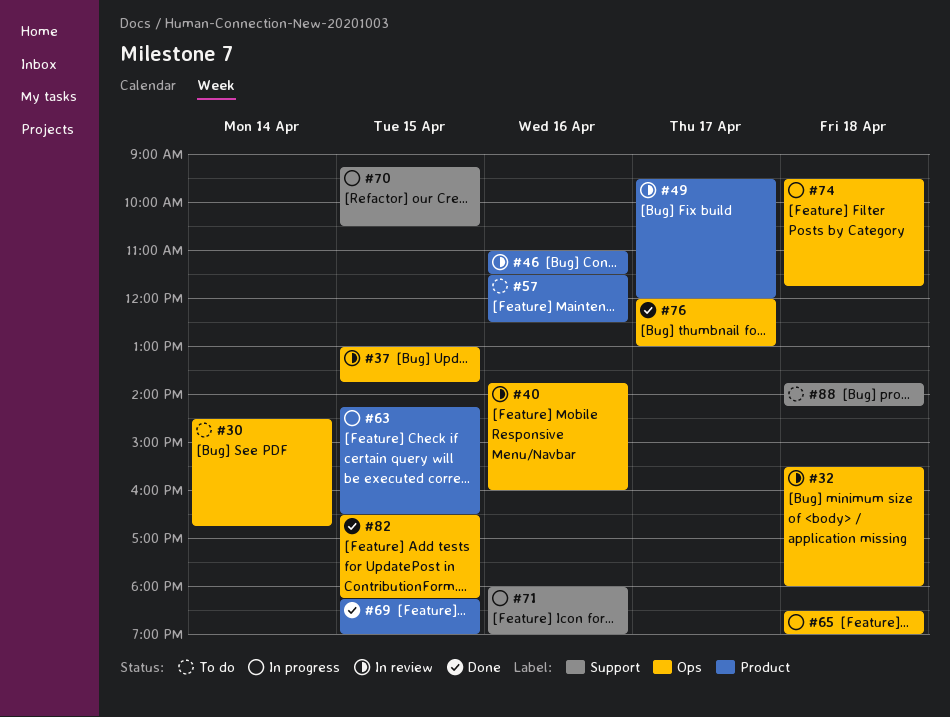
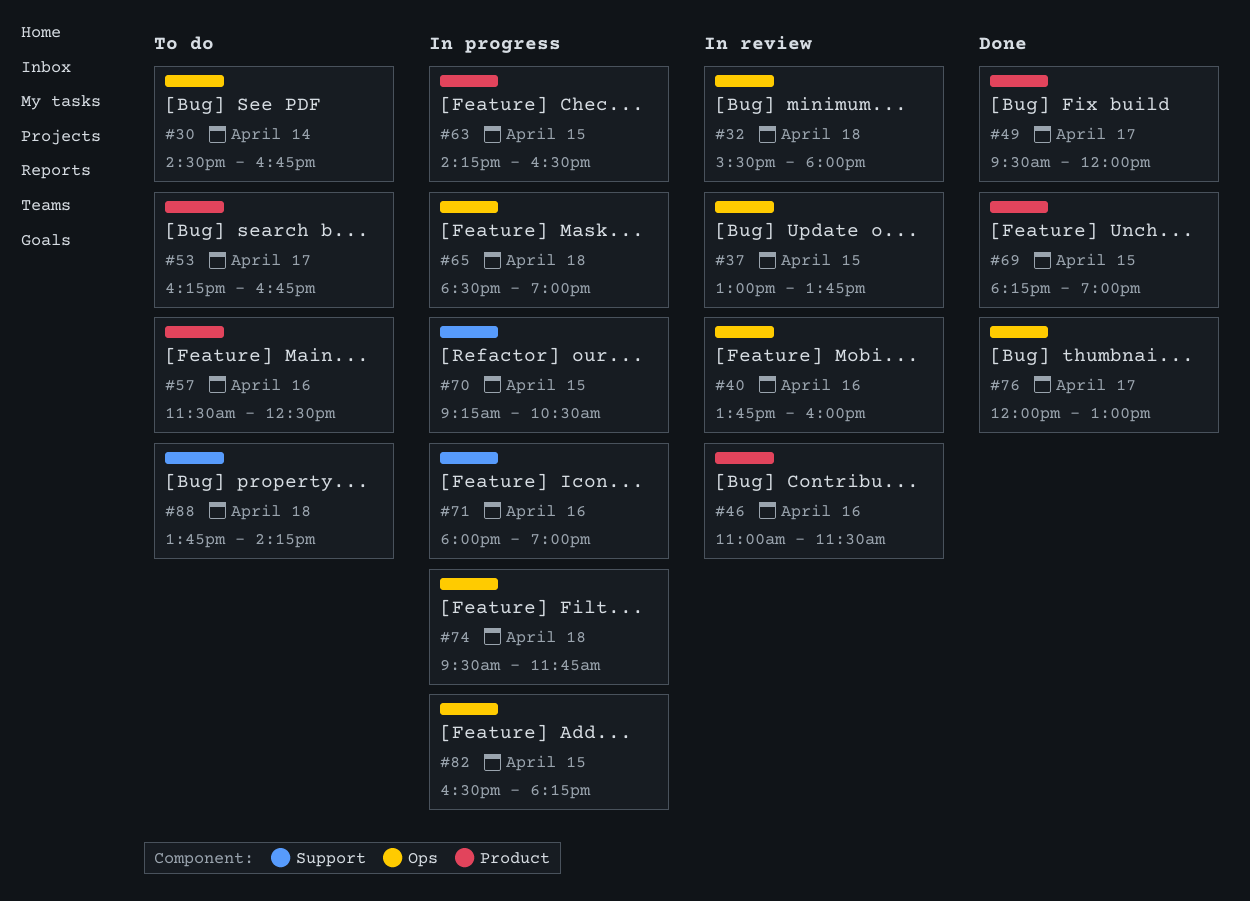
#49, status: In review -> Done
#53: none -> present
#82, status: Done -> In progress

